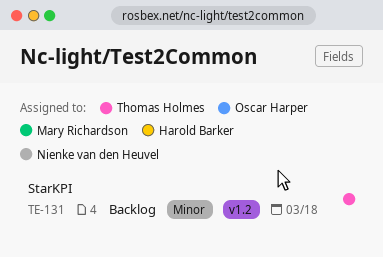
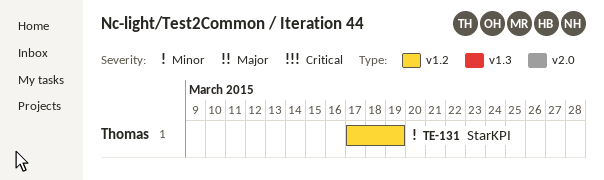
TE-131, due: Mar 18 -> Mar 19

